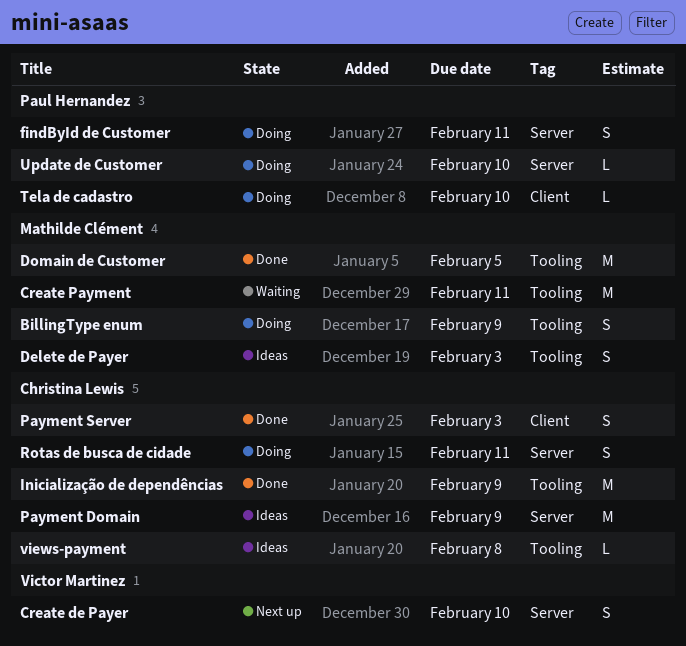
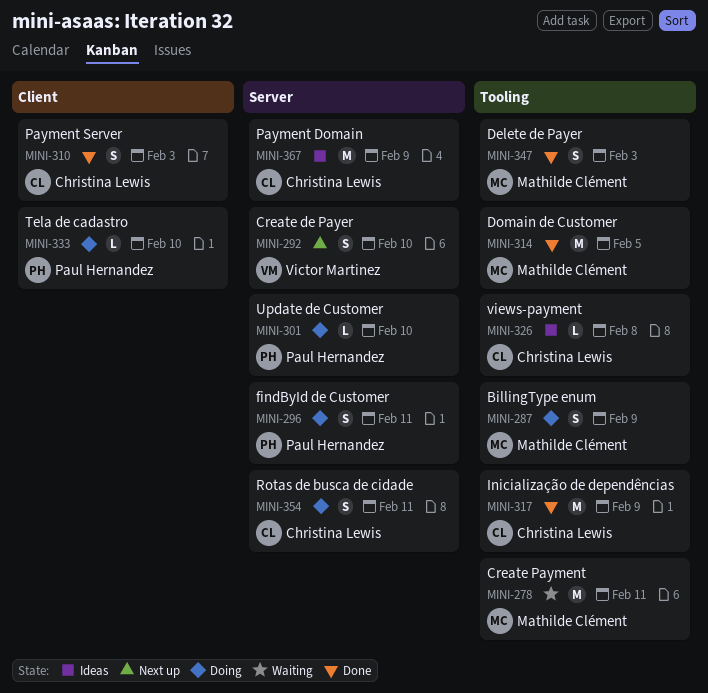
Delete de Payer, status: Ideas -> Done

